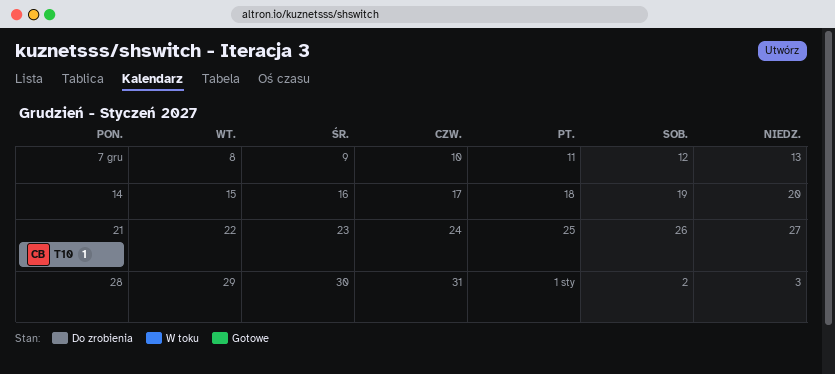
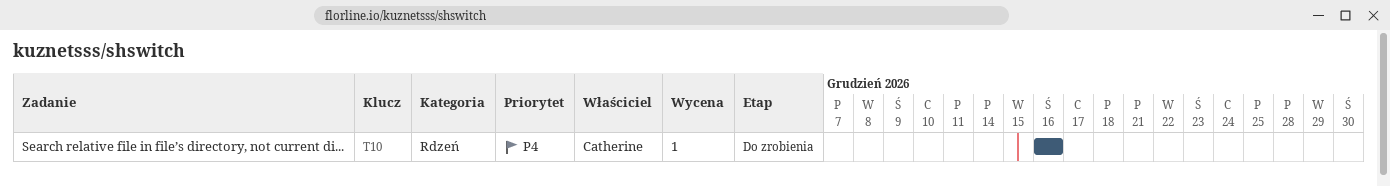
T10, start: Dec 21 -> Dec 16
T10, due: Dec 21 -> Dec 16

